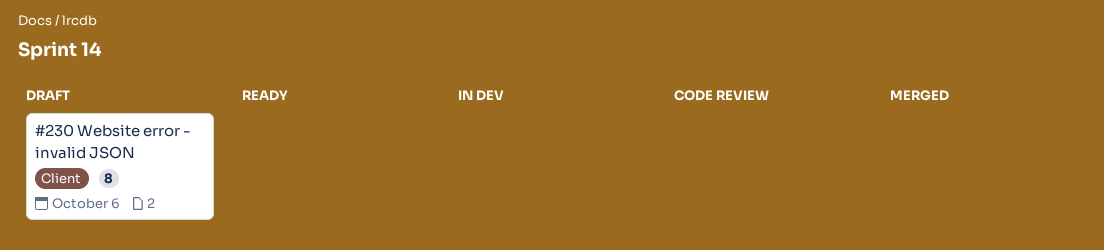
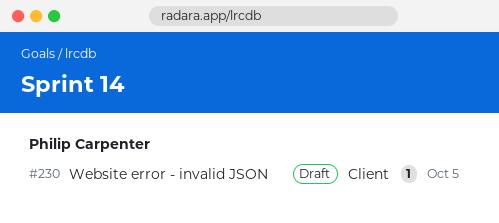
#230, estimate: 8 -> 1
#230, due: Oct 6 -> Oct 5

